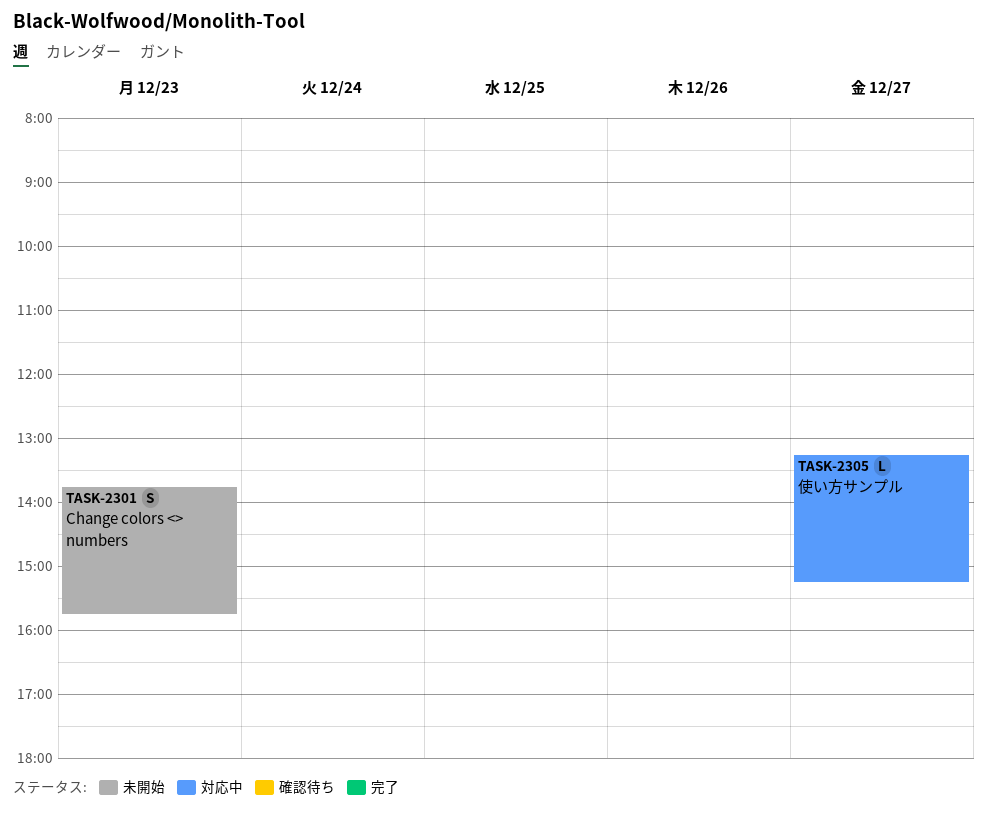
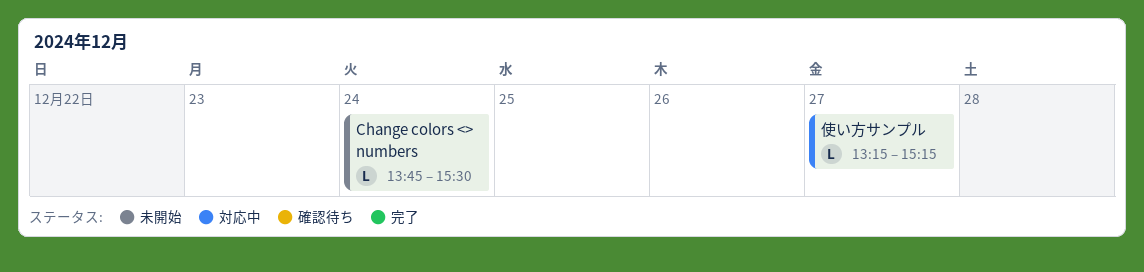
Change colors <> numbers, estimate: S -> L
Change colors <> numbers, day: Dec 23 -> Dec 24
Change colors <> numbers, ends: 15:45 -> 15:30

